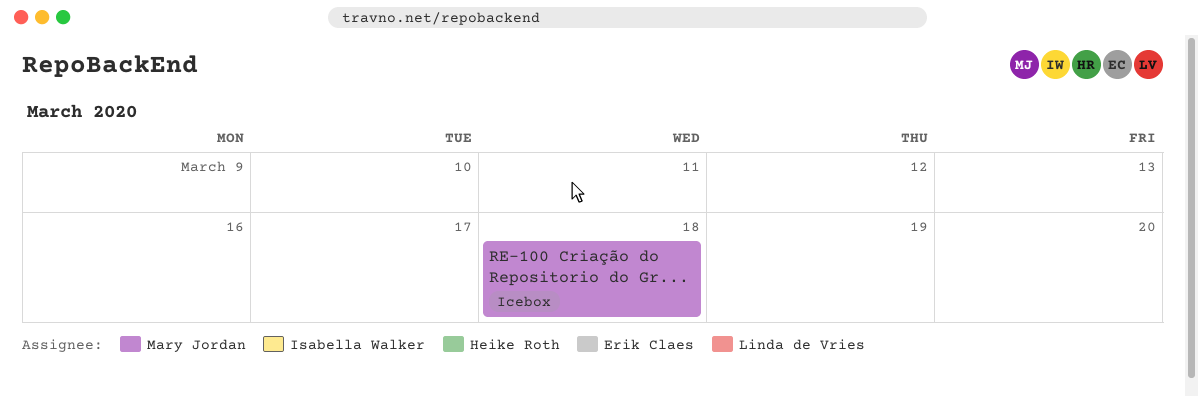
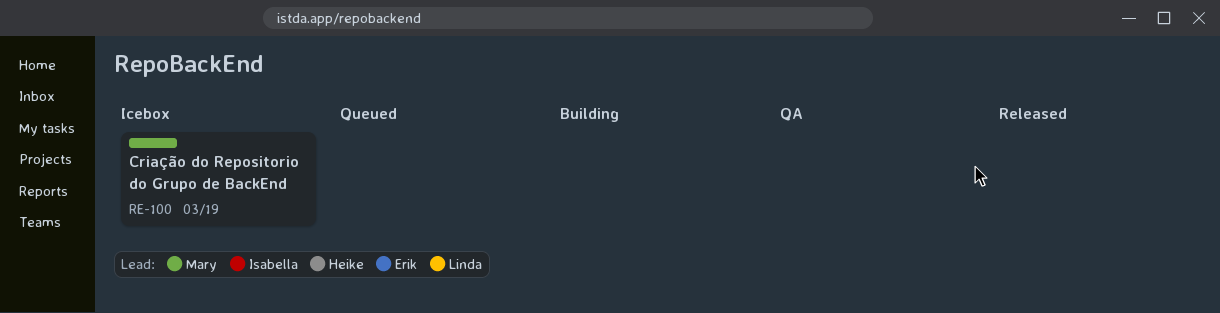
RE-100, due: Mar 18 -> Mar 19

